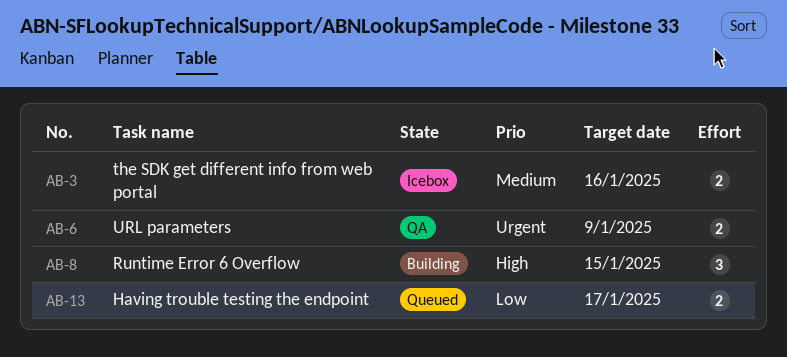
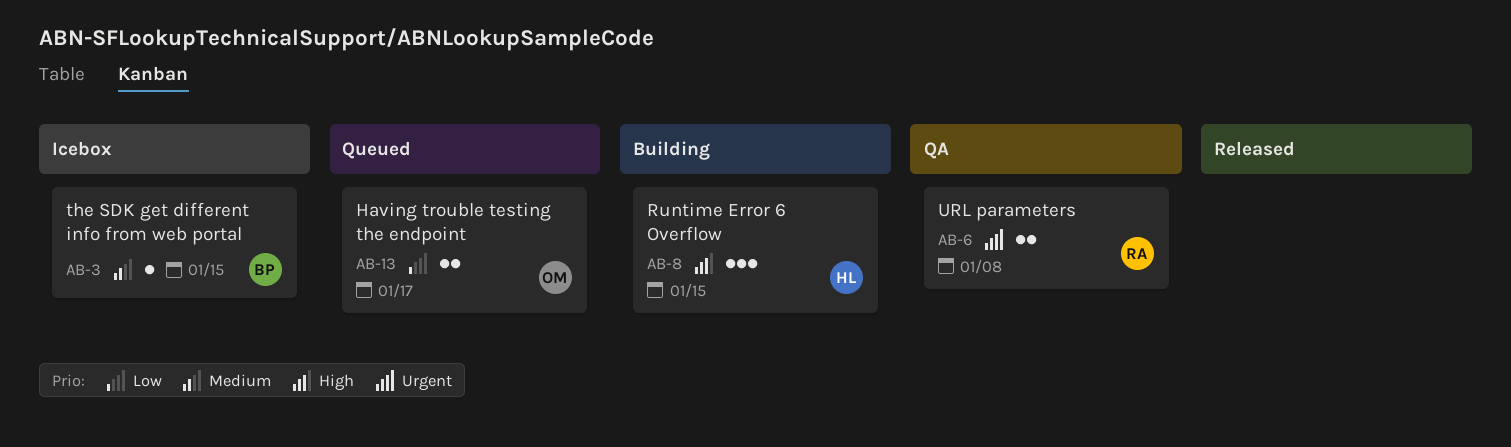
AB-3, estimate: 2 -> 1
AB-3, due: Jan 16 -> Jan 15
AB-6, due: Jan 9 -> Jan 8

